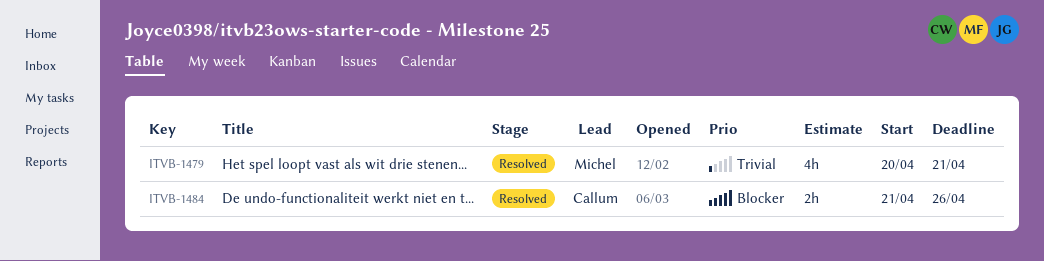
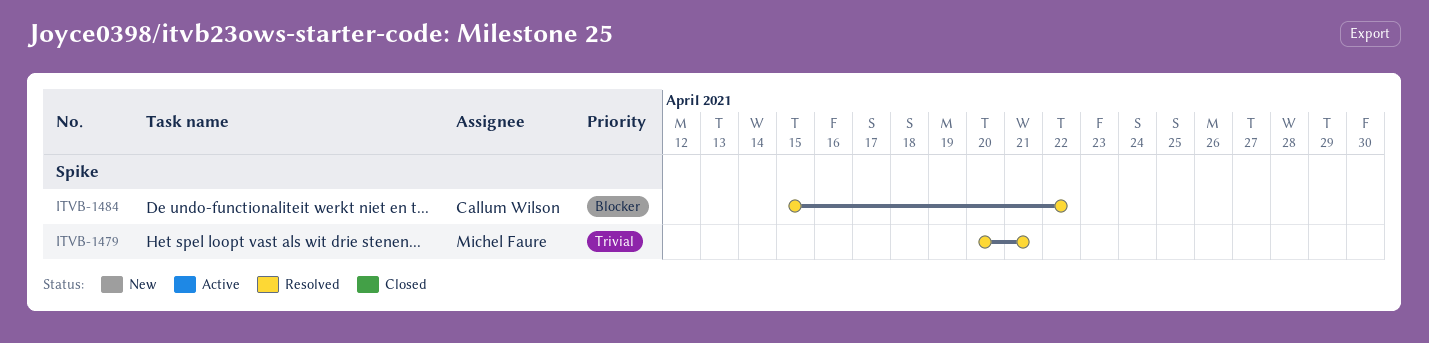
ITVB-1484, start: Apr 21 -> Apr 15
ITVB-1484, due: Apr 26 -> Apr 22

